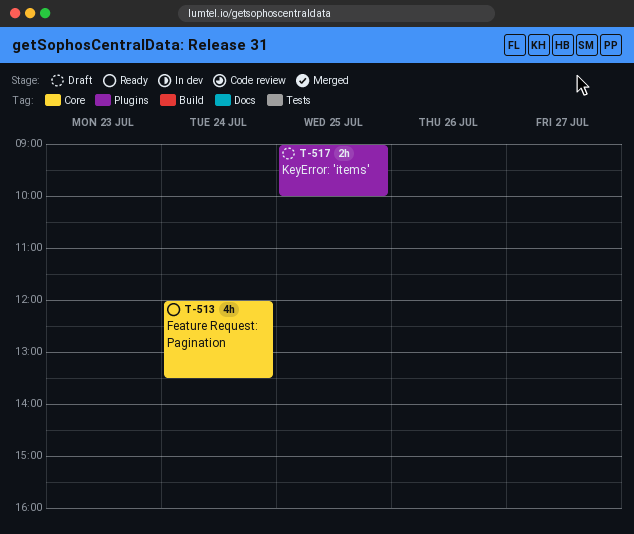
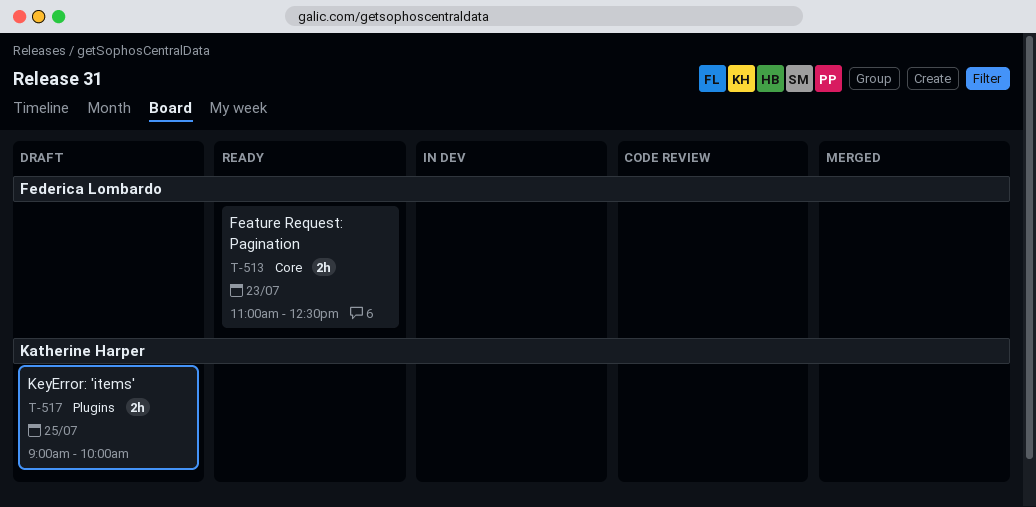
T-513, estimate: 4h -> 2h
T-513, day: Jul 24 -> Jul 23
T-513, begins: 12:00 -> 11:00
T-513, ends: 13:30 -> 12:30

